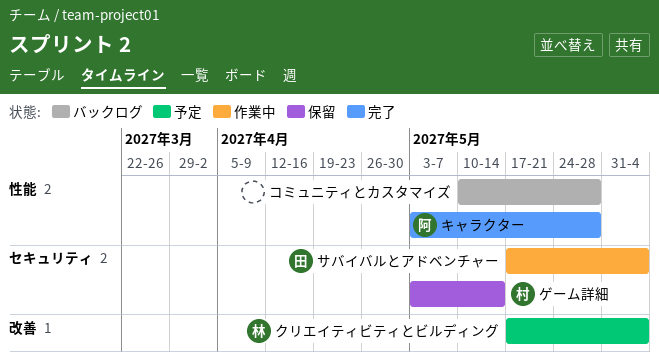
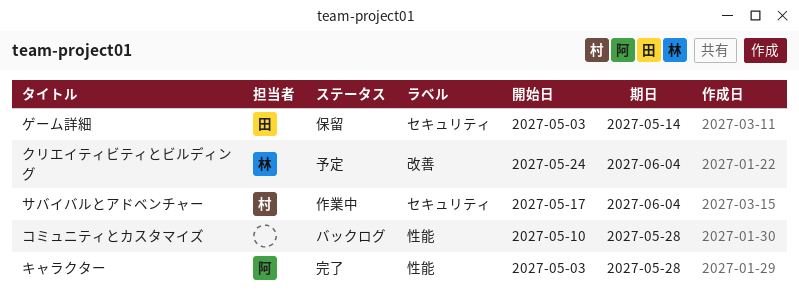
クリエイティビティとビルディング, start: May 17 -> May 24
ゲーム詳細, owner: 村 -> 田
サバイバルとアドベンチャー, owner: 田 -> 村

